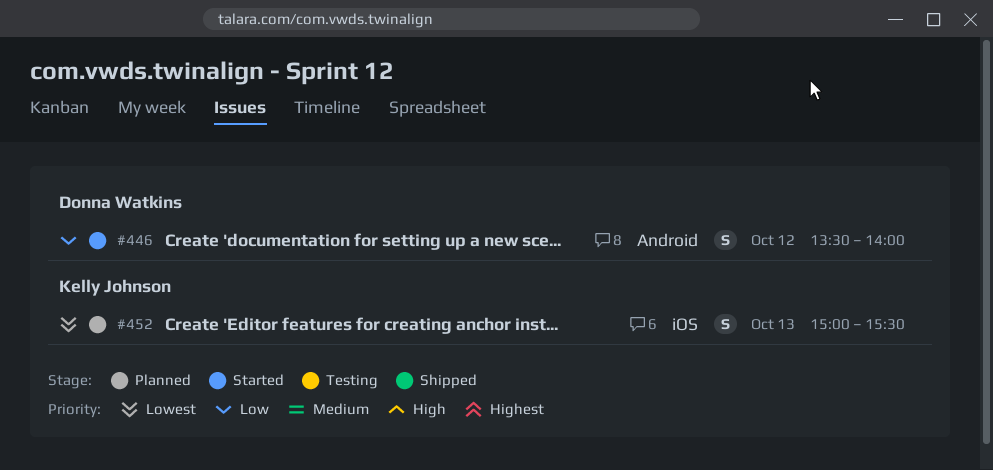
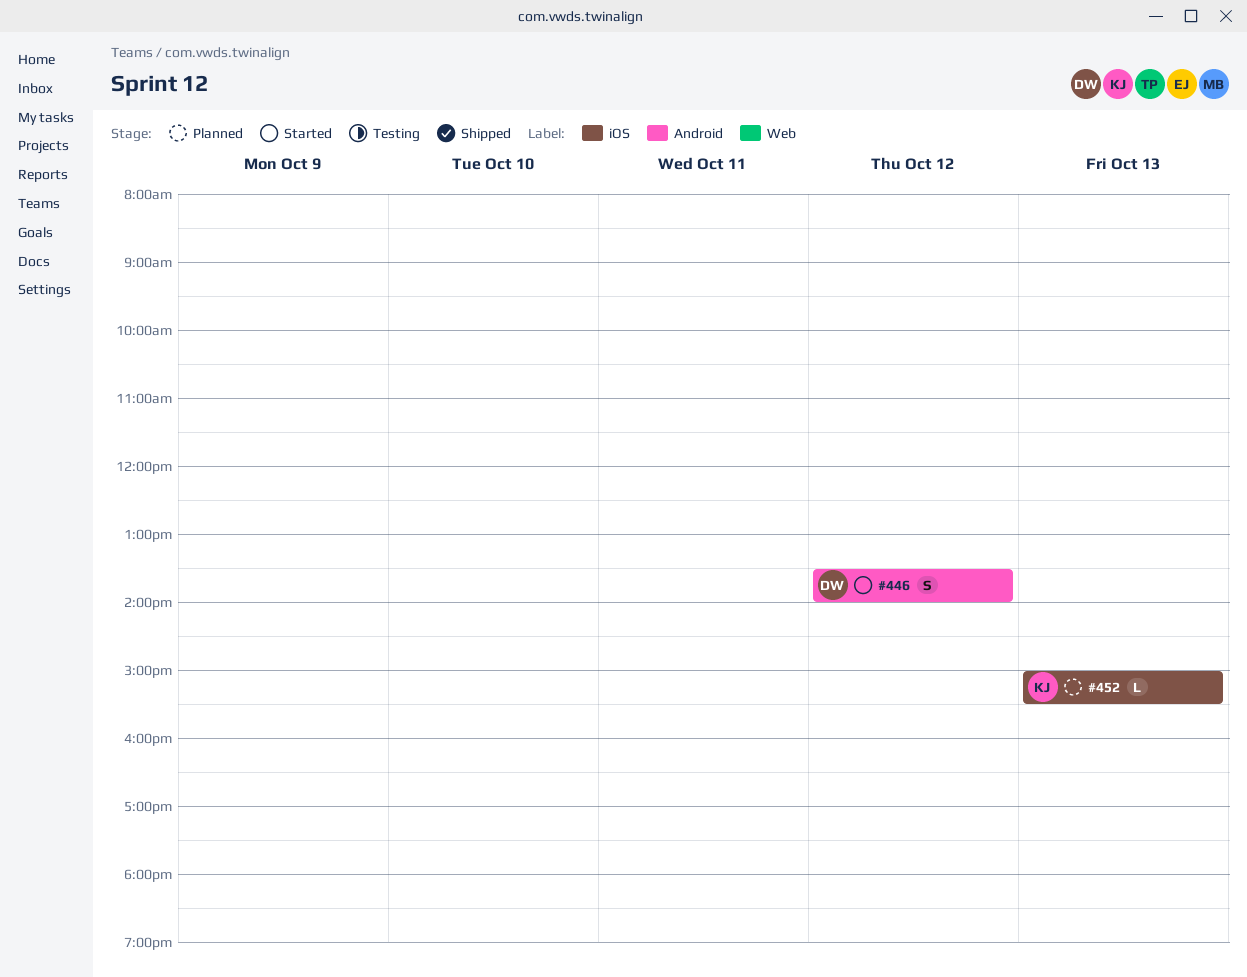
#452, estimate: S -> L

